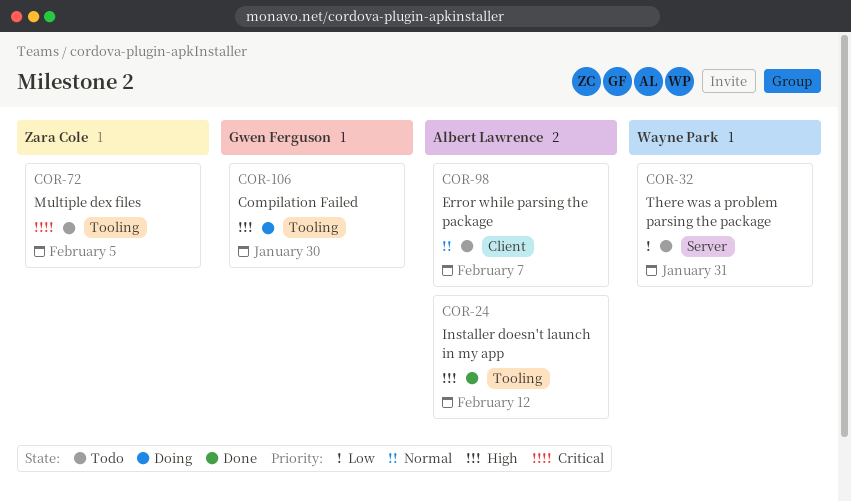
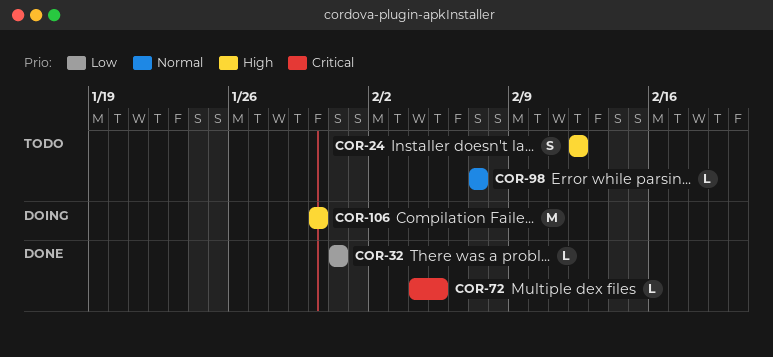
COR-24, status: Done -> Todo
COR-32, status: Todo -> Done
COR-72, status: Todo -> Done

